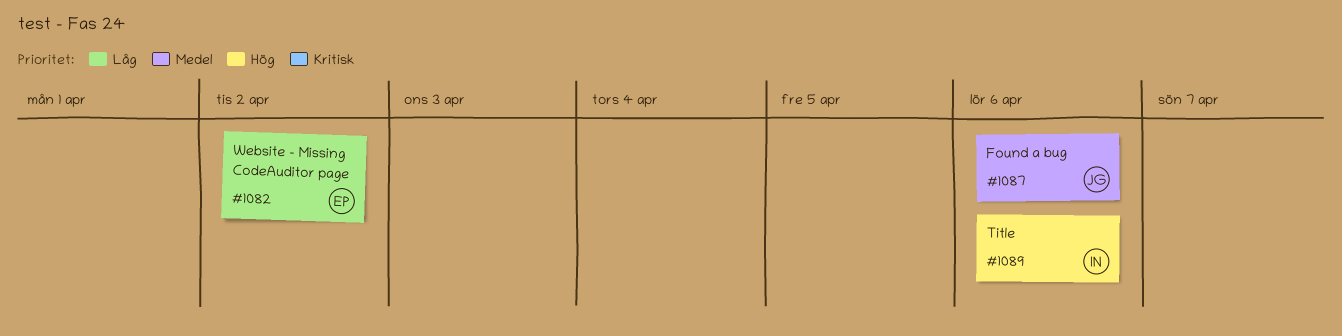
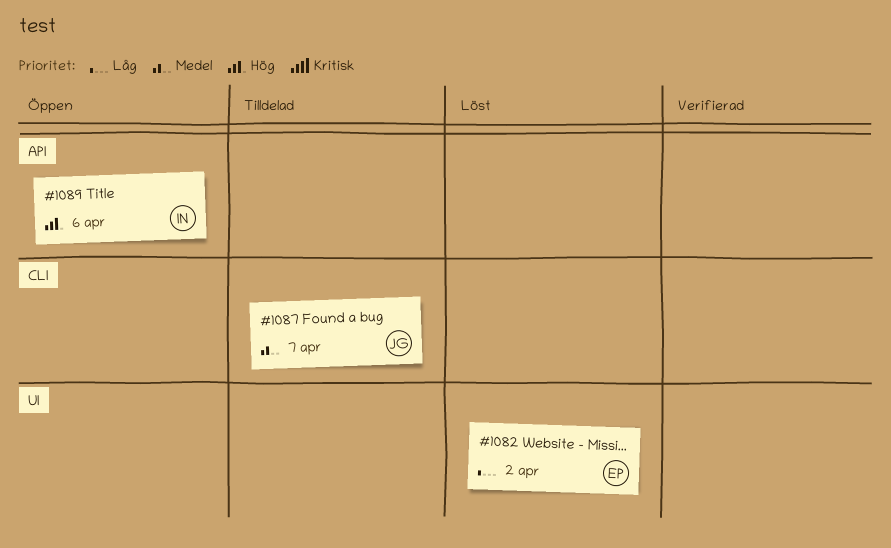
#1087, due: Apr 6 -> Apr 7

